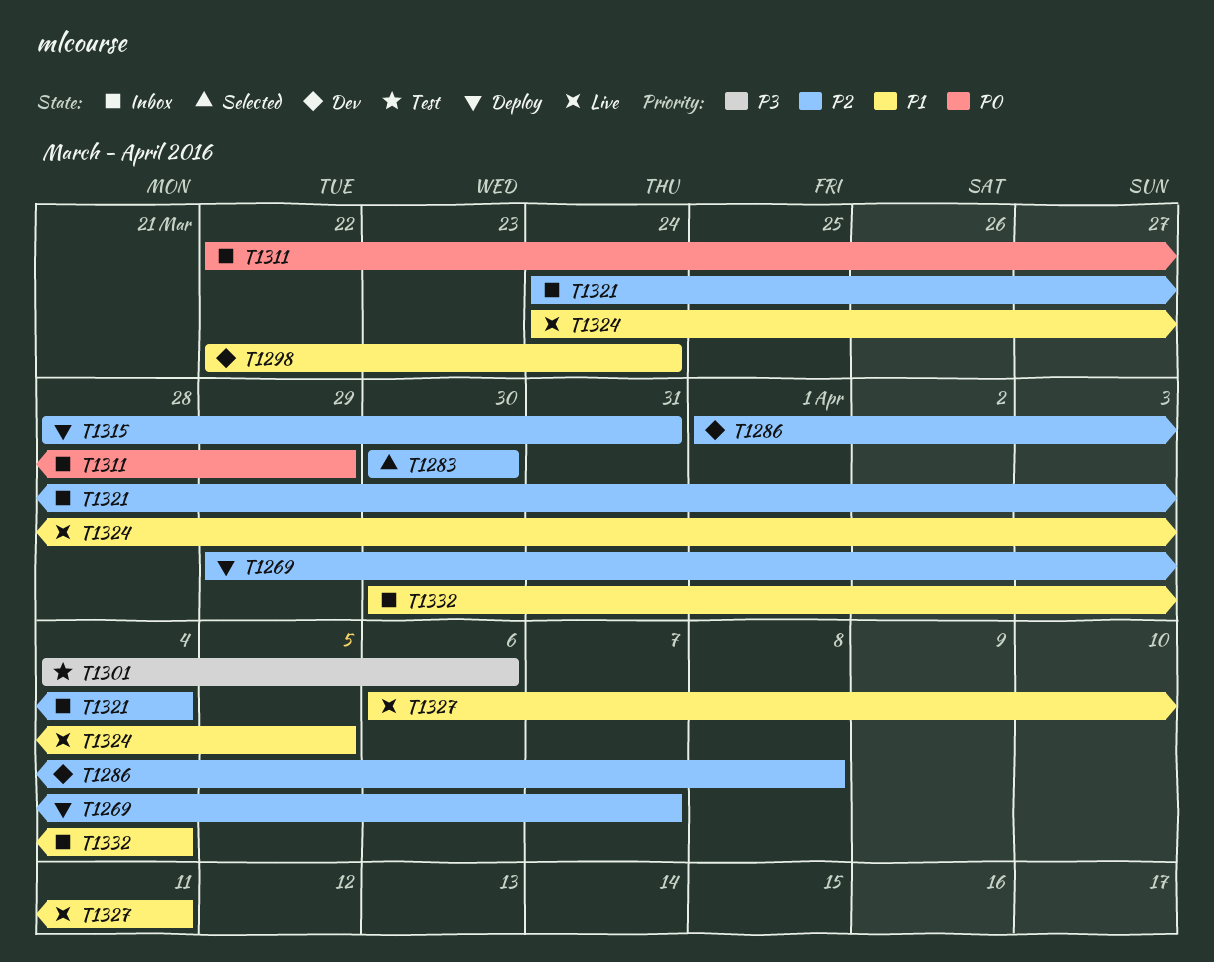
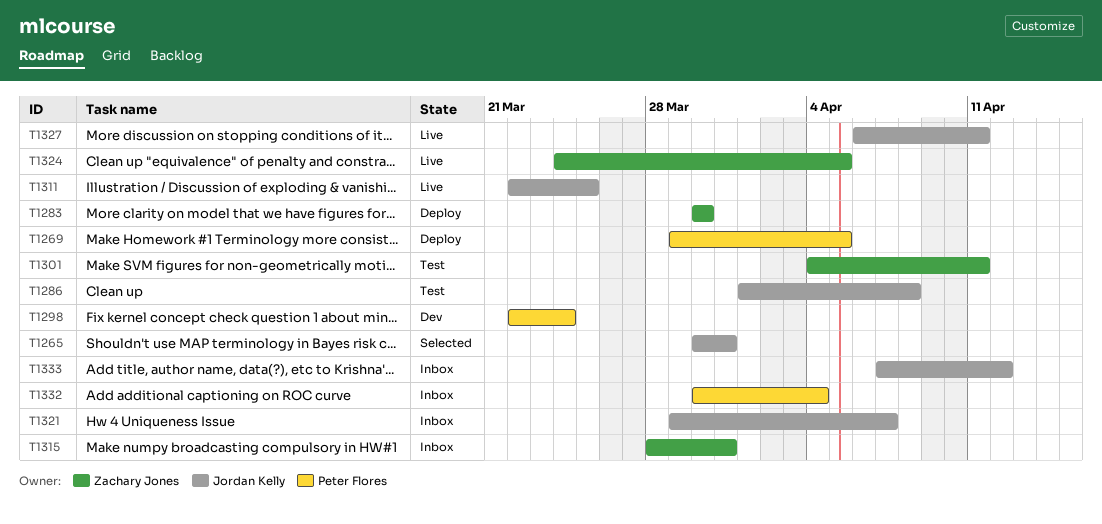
T1265: none -> present
T1269, due: Apr 7 -> Apr 5
T1283, status: Selected -> Deploy
T1286, status: Dev -> Test
T1301, due: Apr 6 -> Apr 11
T1311, status: Inbox -> Live
T1311, due: Mar 29 -> Mar 25
T1315, status: Deploy -> Inbox
T1321, start: Mar 24 -> Mar 29
T1321, due: Apr 4 -> Apr 7
T1333: none -> present

